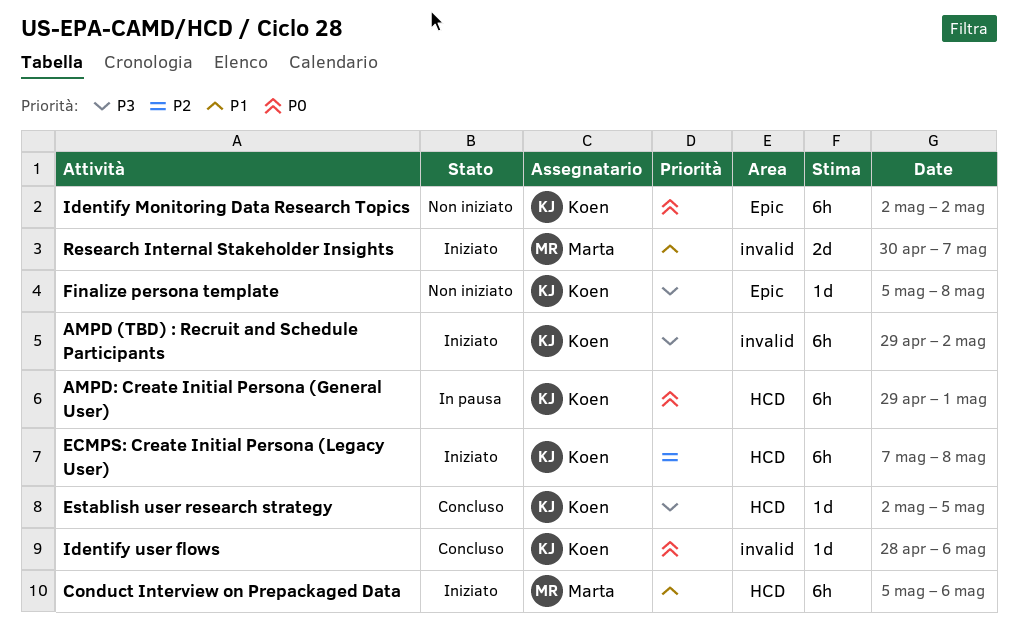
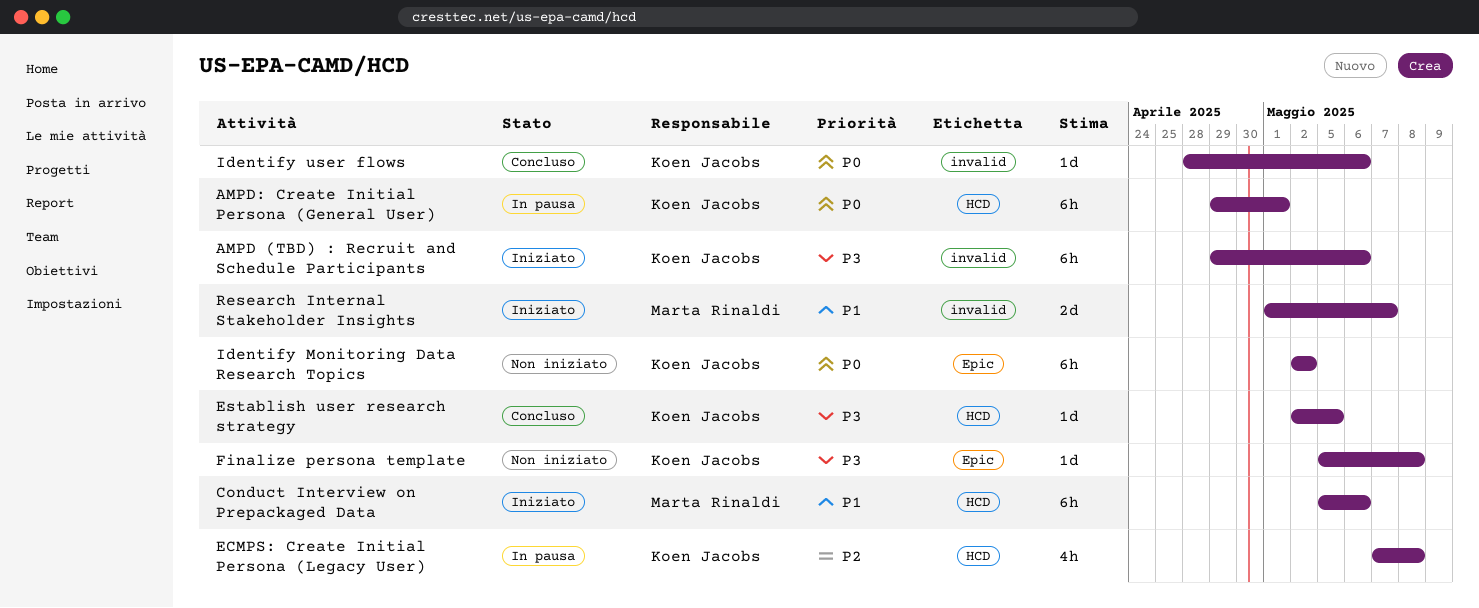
AMPD (TBD) : Recruit and Schedule Participants, due: May 2 -> May 6
ECMPS: Create Initial Persona (Legacy User), status: Iniziato -> In pausa
ECMPS: Create Initial Persona (Legacy User), estimate: 6h -> 4h
Research Internal Stakeholder Insights, start: Apr 30 -> May 1

